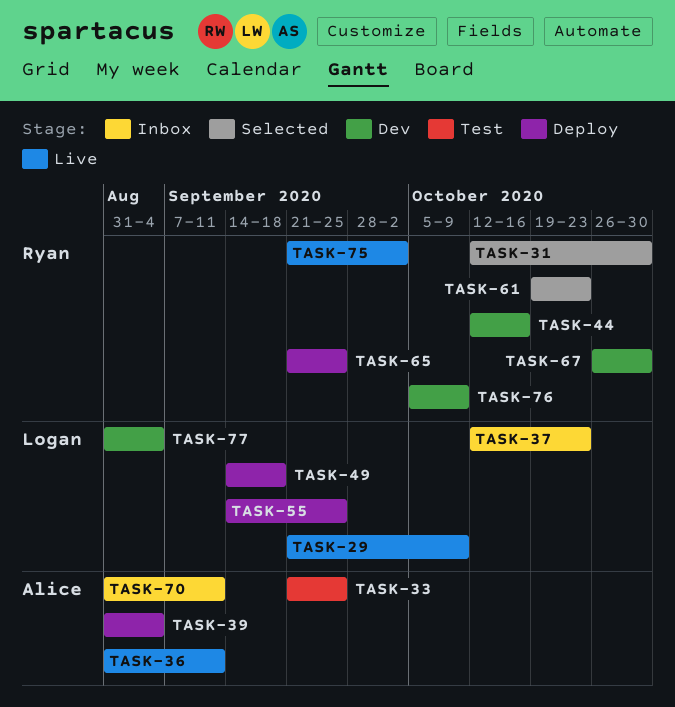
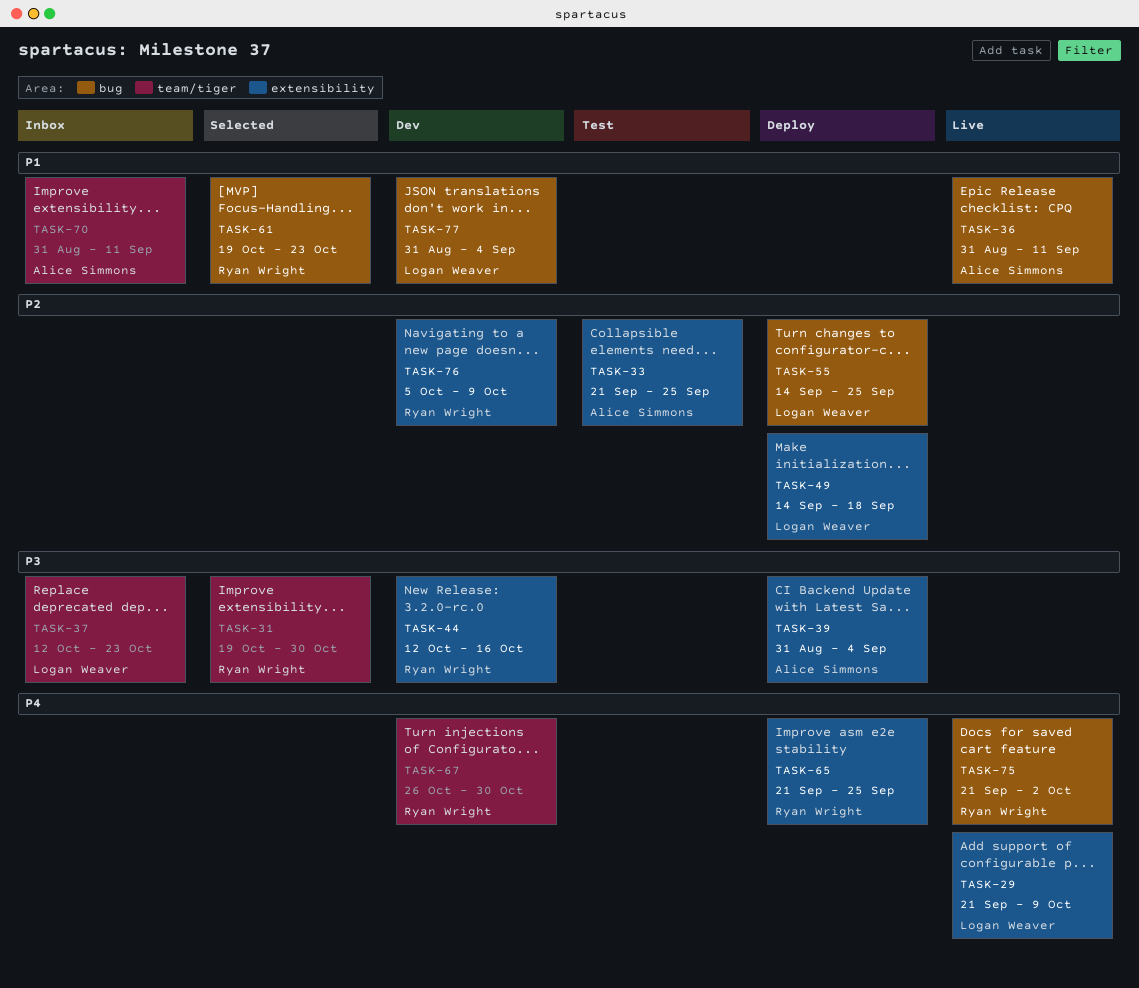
TASK-31, start: Oct 12 -> Oct 19

